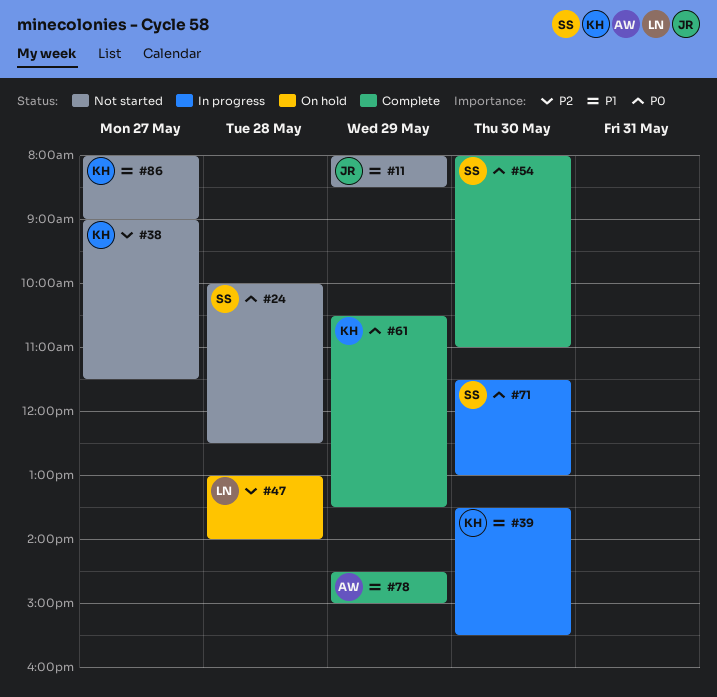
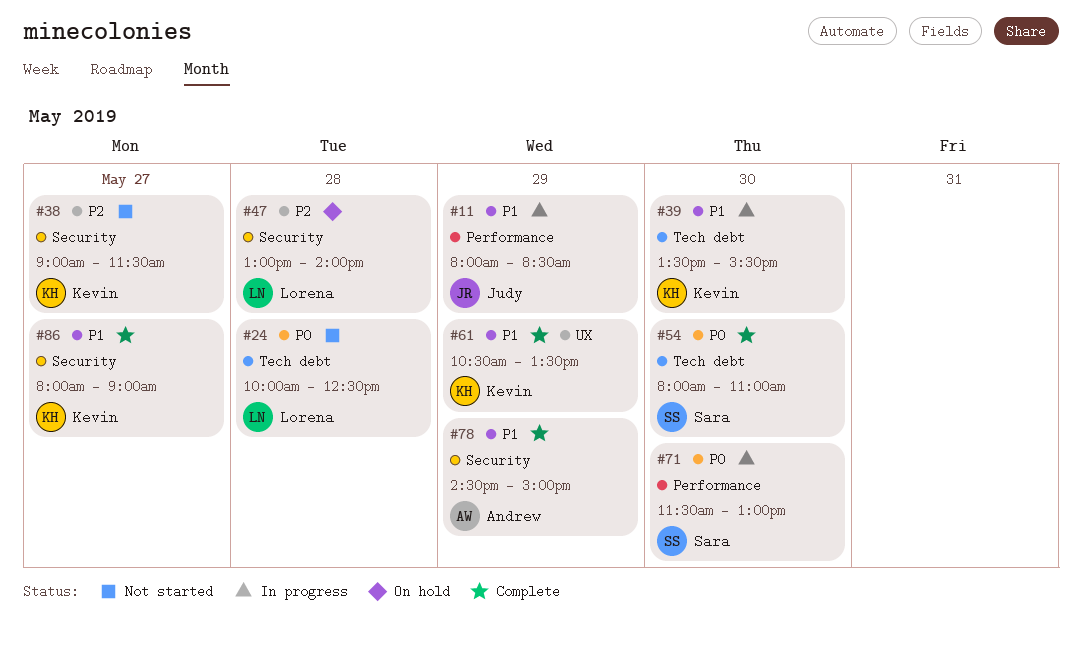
#11, status: Not started -> In progress
#24, owner: Sara -> Lorena
#61, priority: P0 -> P1
#86, status: Not started -> Complete

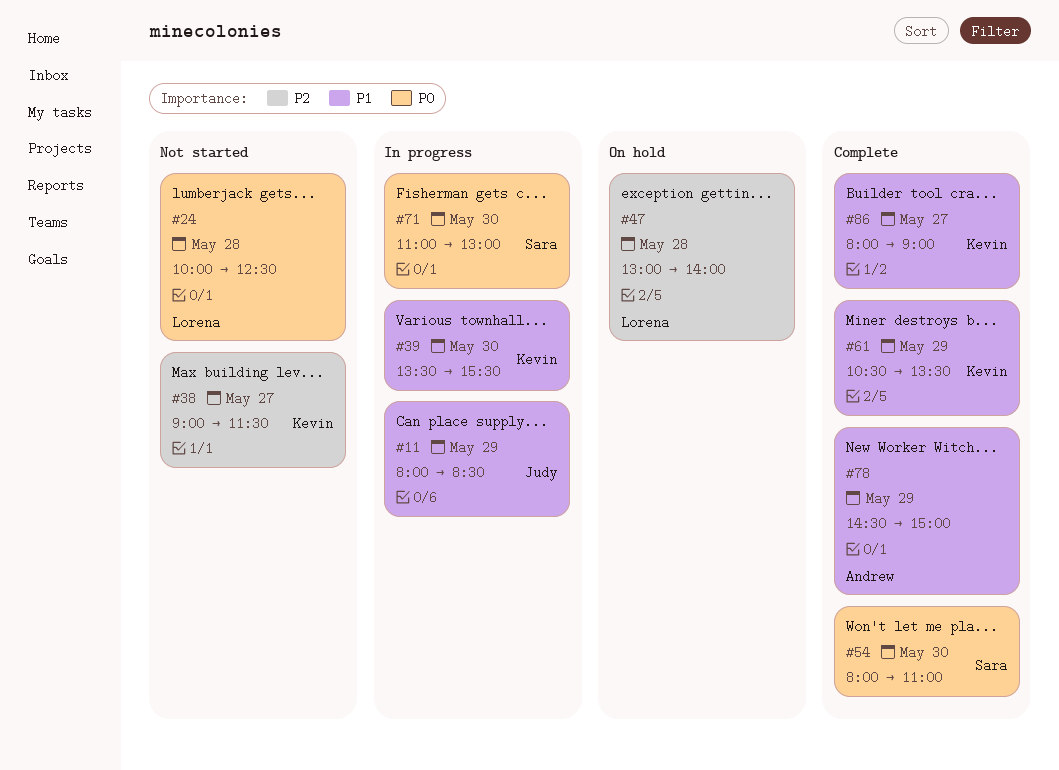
#71, begins: 11:30 -> 11:00

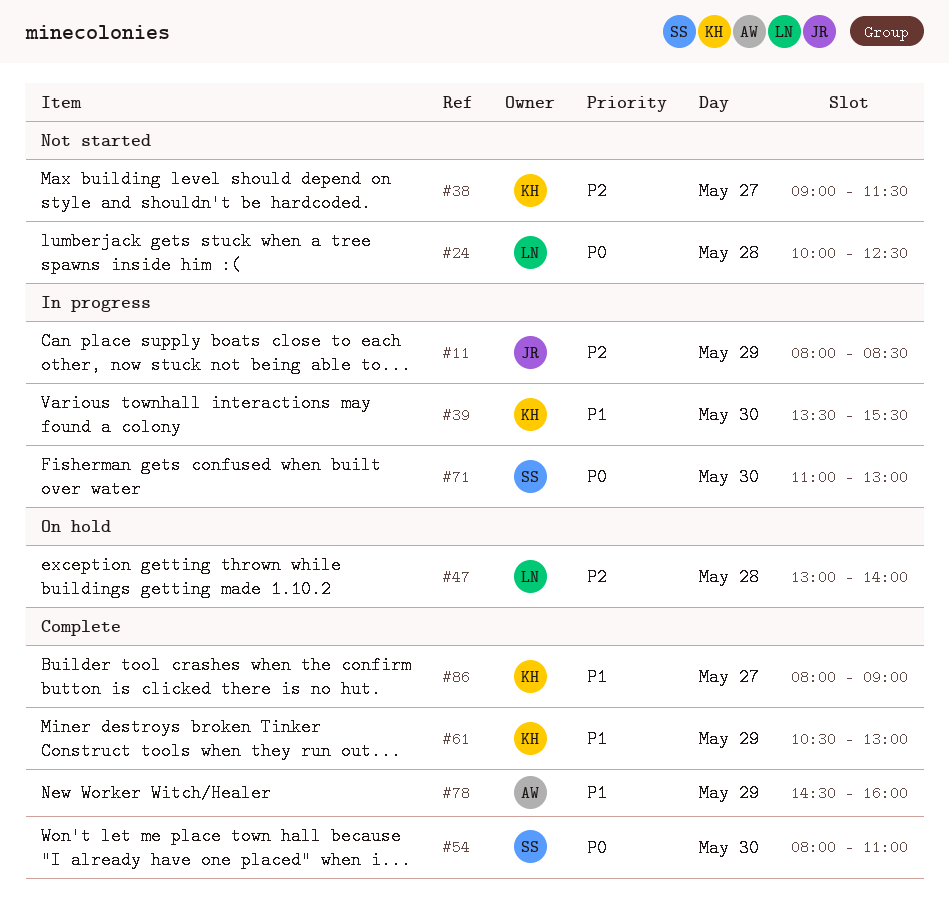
#11, priority: P1 -> P2
#61, ends: 13:30 -> 13:00
#78, ends: 15:00 -> 16:00

